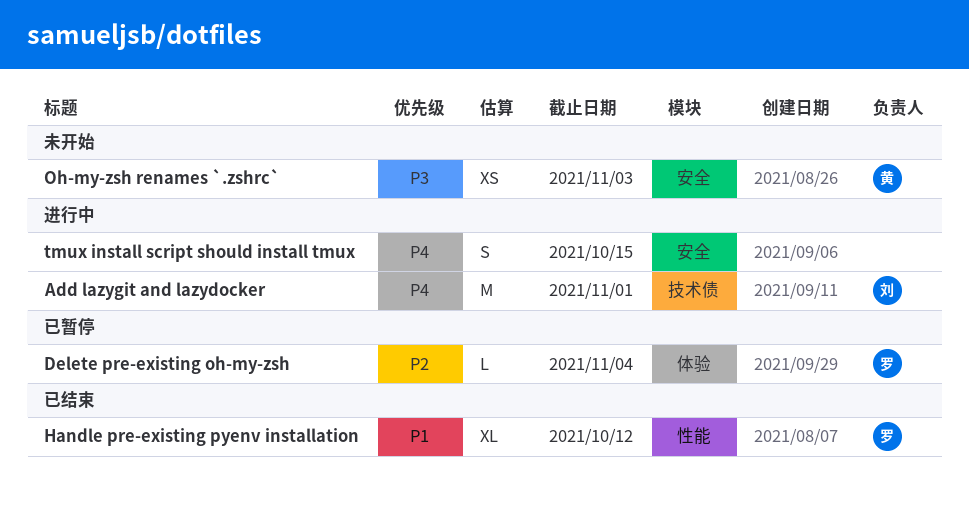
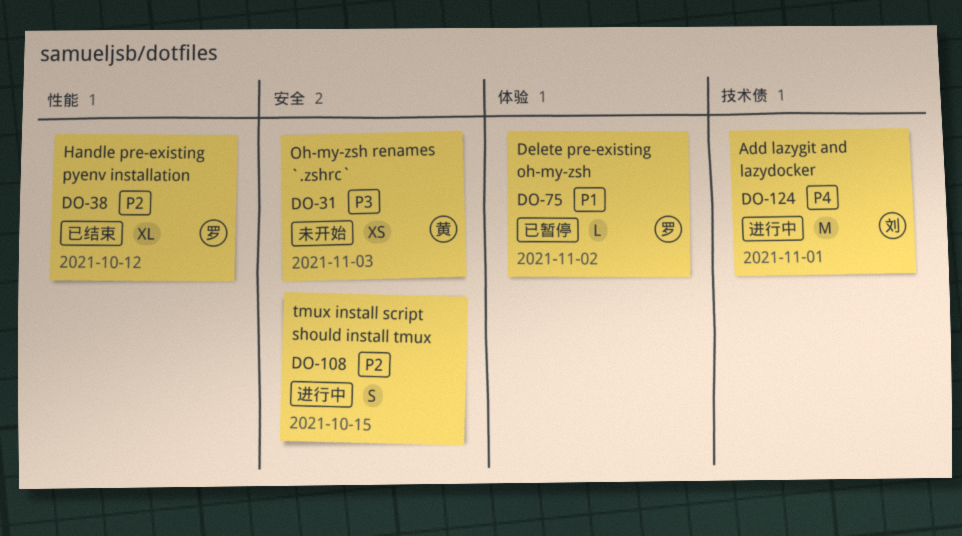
Delete pre-existing oh-my-zsh, priority: P2 -> P1
Delete pre-existing oh-my-zsh, due: Nov 4 -> Nov 2
Handle pre-existing pyenv installation, priority: P1 -> P2
tmux install script should install tmux, priority: P4 -> P2

